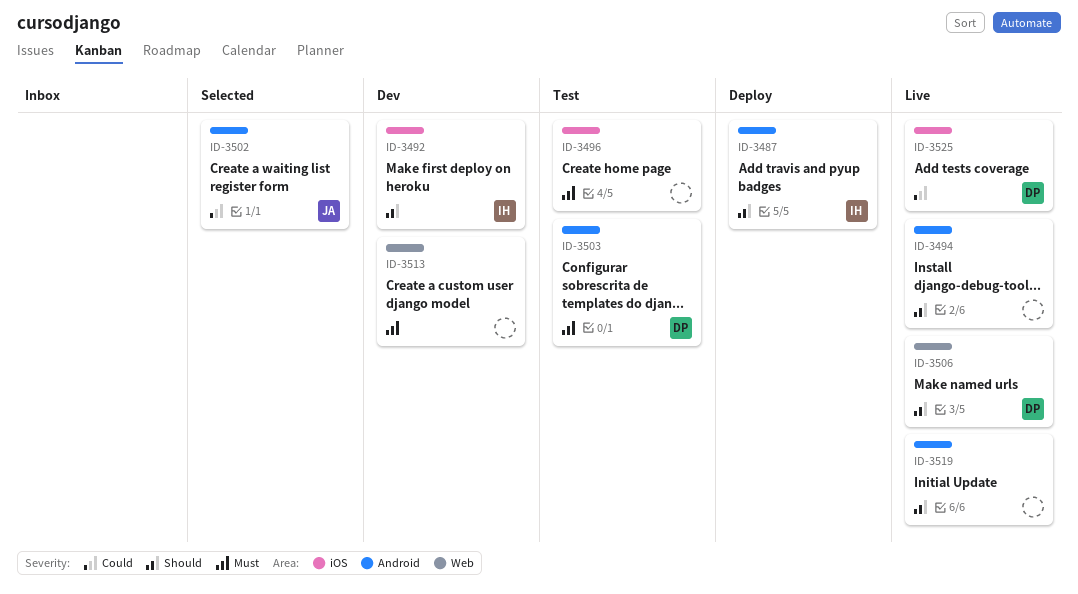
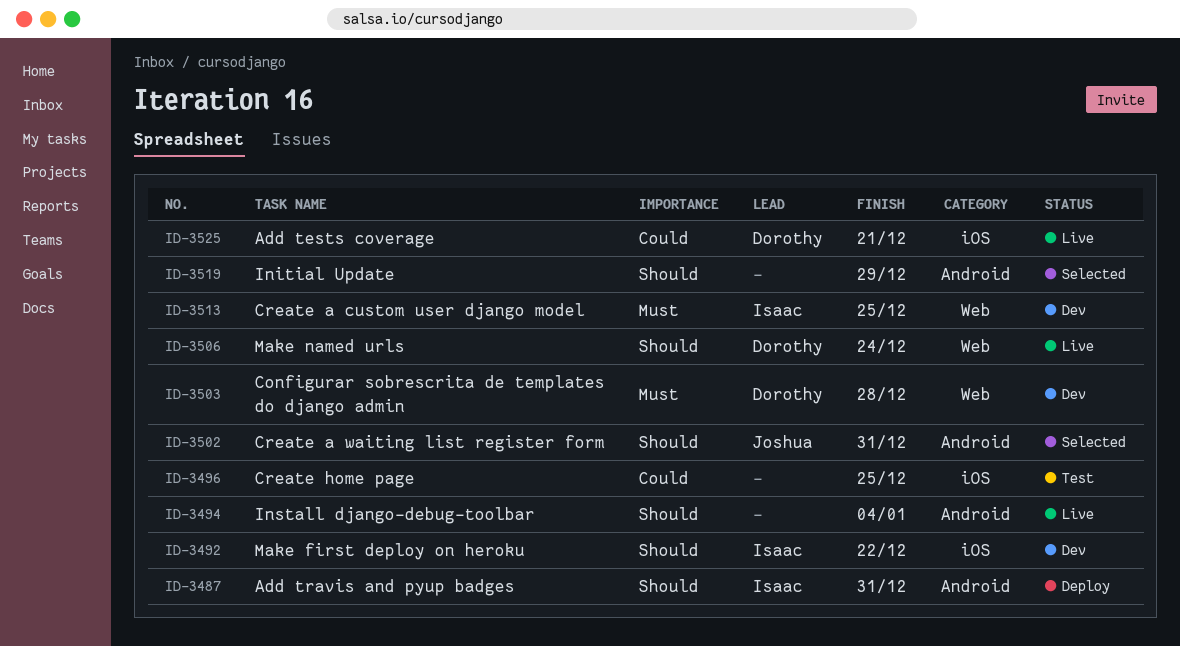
ID-3496, priority: Must -> Could
ID-3502, priority: Could -> Should
ID-3503, status: Test -> Dev
ID-3503, label: Android -> Web
ID-3513, owner: none -> Isaac
ID-3519, status: Live -> Selected

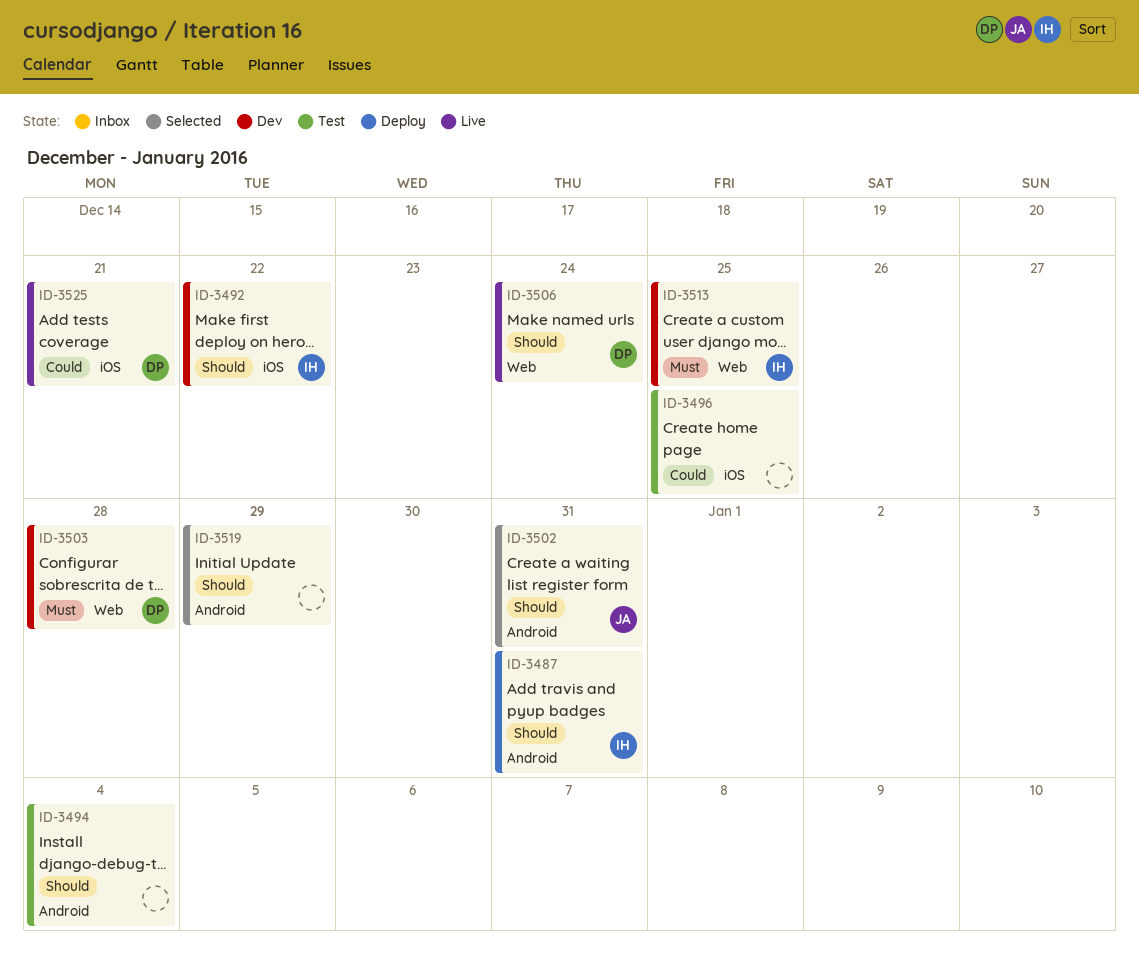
ID-3494, status: Live -> Test

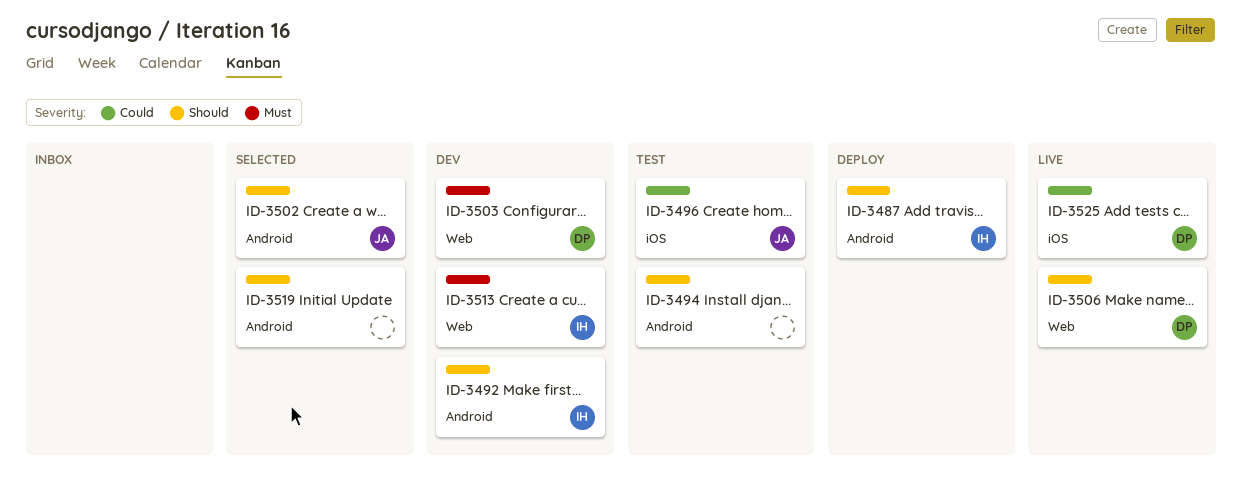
ID-3492, label: iOS -> Android
ID-3496, owner: none -> JA

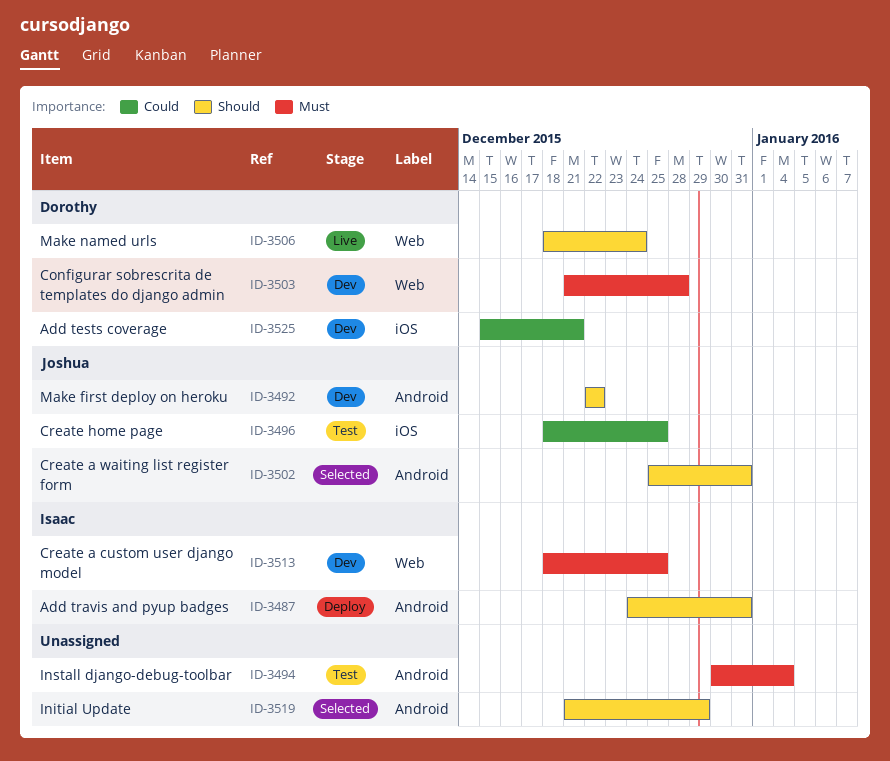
ID-3492, owner: Isaac -> Joshua
ID-3494, priority: Should -> Must
ID-3525, status: Live -> Dev

